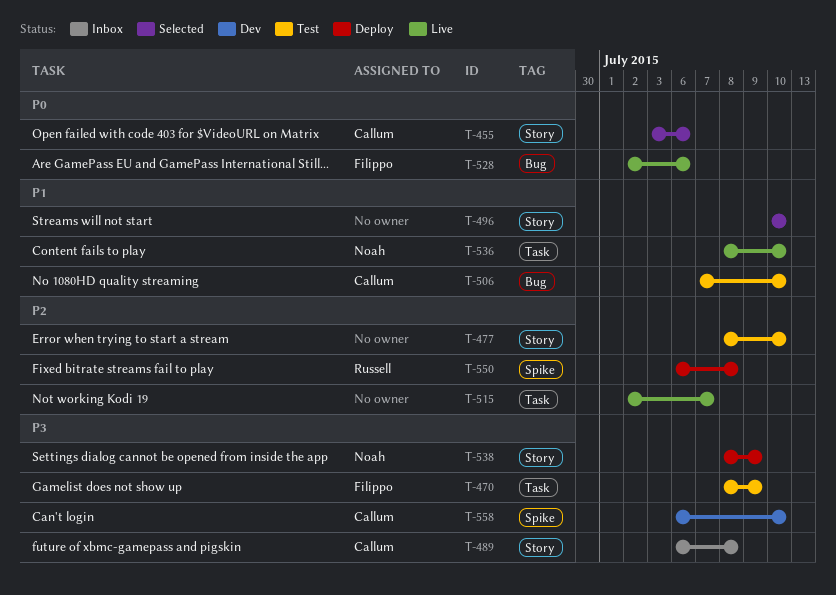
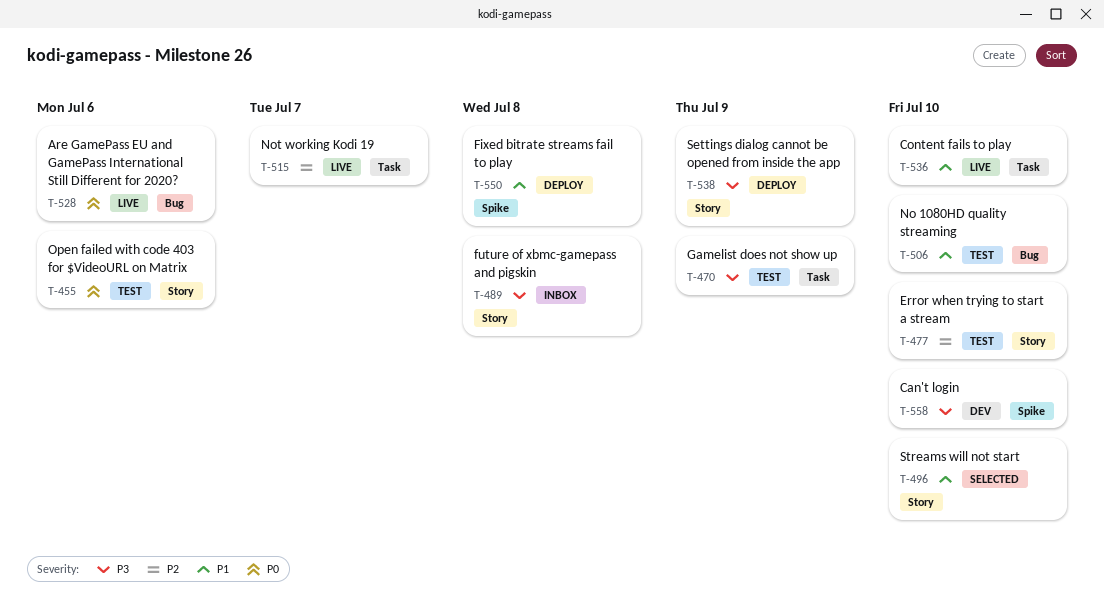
T-455, status: Selected -> Test
T-550, priority: P2 -> P1

